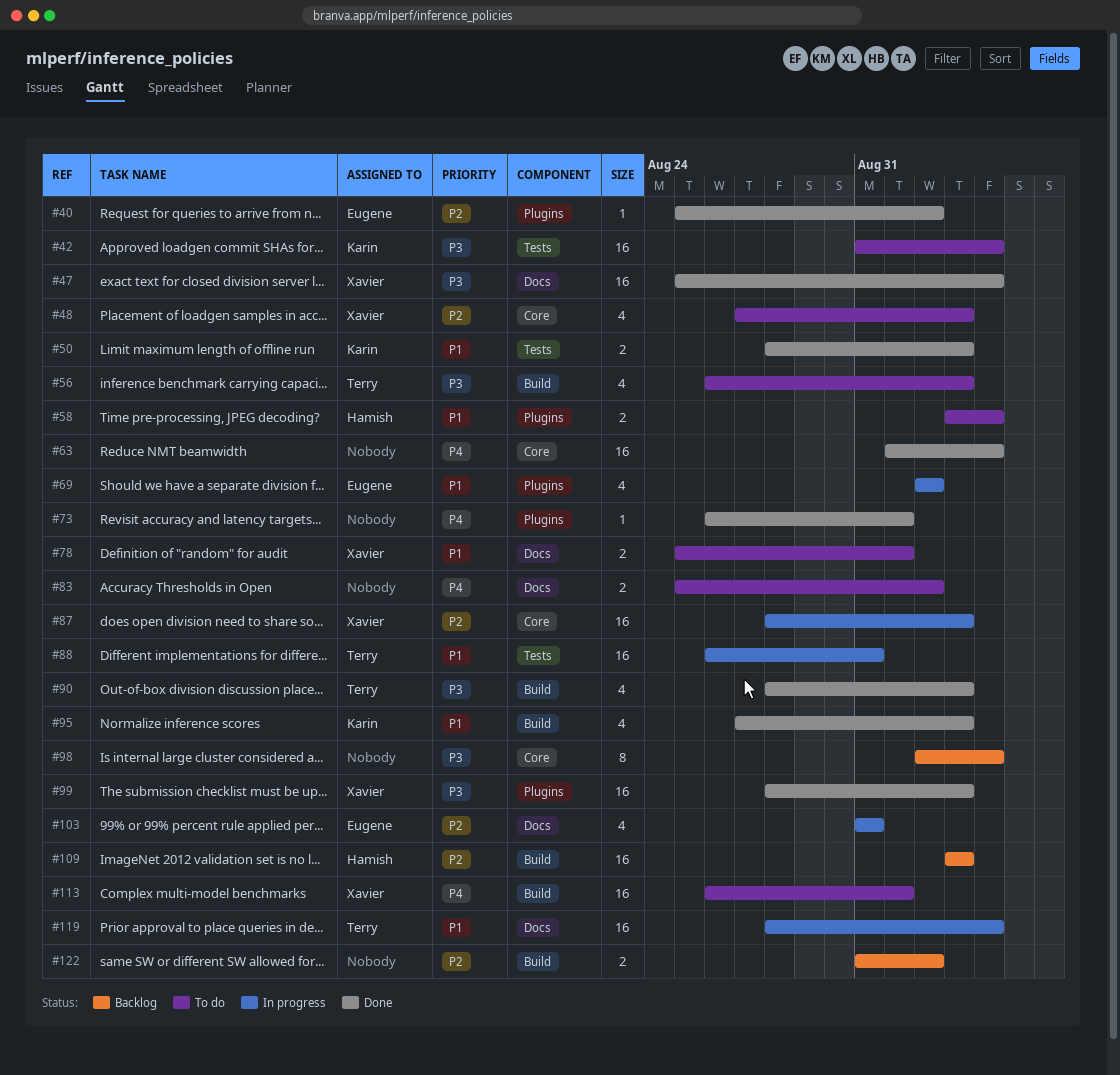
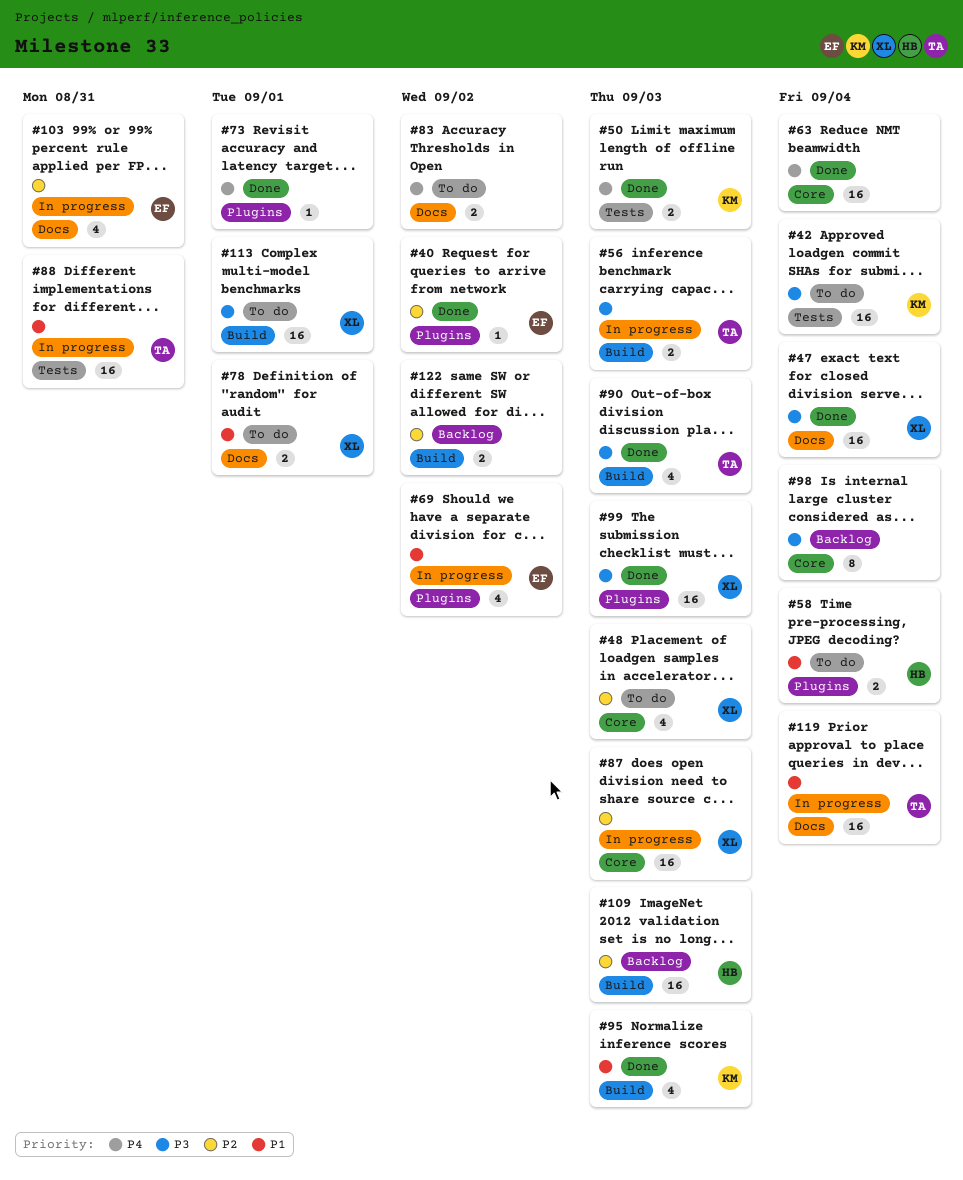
#50, priority: P1 -> P4
#56, status: To do -> In progress
#56, estimate: 4 -> 2
#113, priority: P4 -> P3

